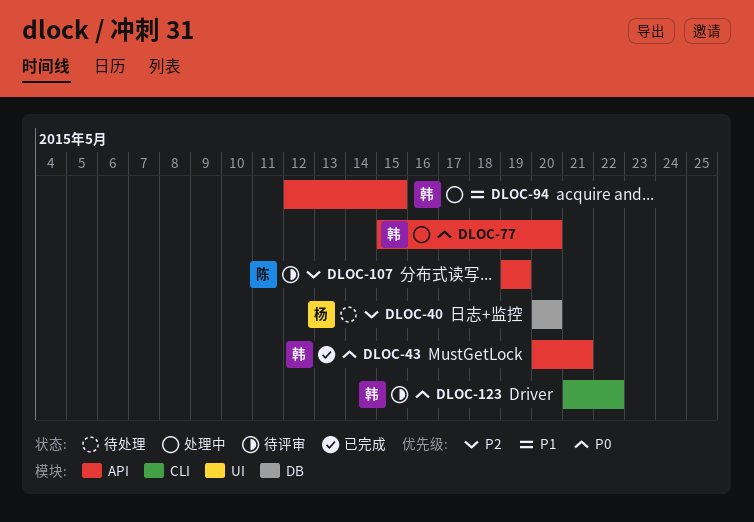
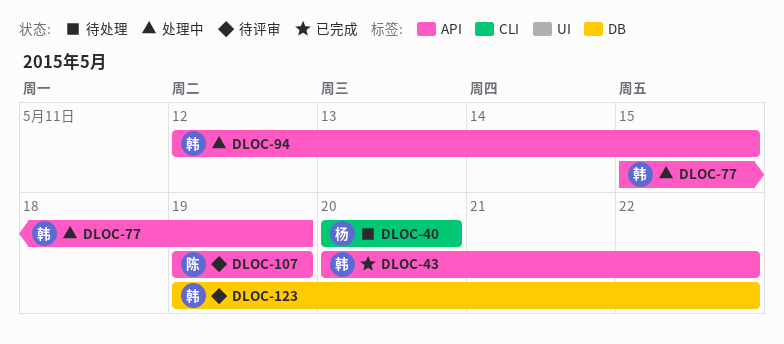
DLOC-40, label: DB -> CLI
DLOC-43, due: May 21 -> May 22
DLOC-77, due: May 20 -> May 19
DLOC-123, label: CLI -> DB
DLOC-123, start: May 21 -> May 19

